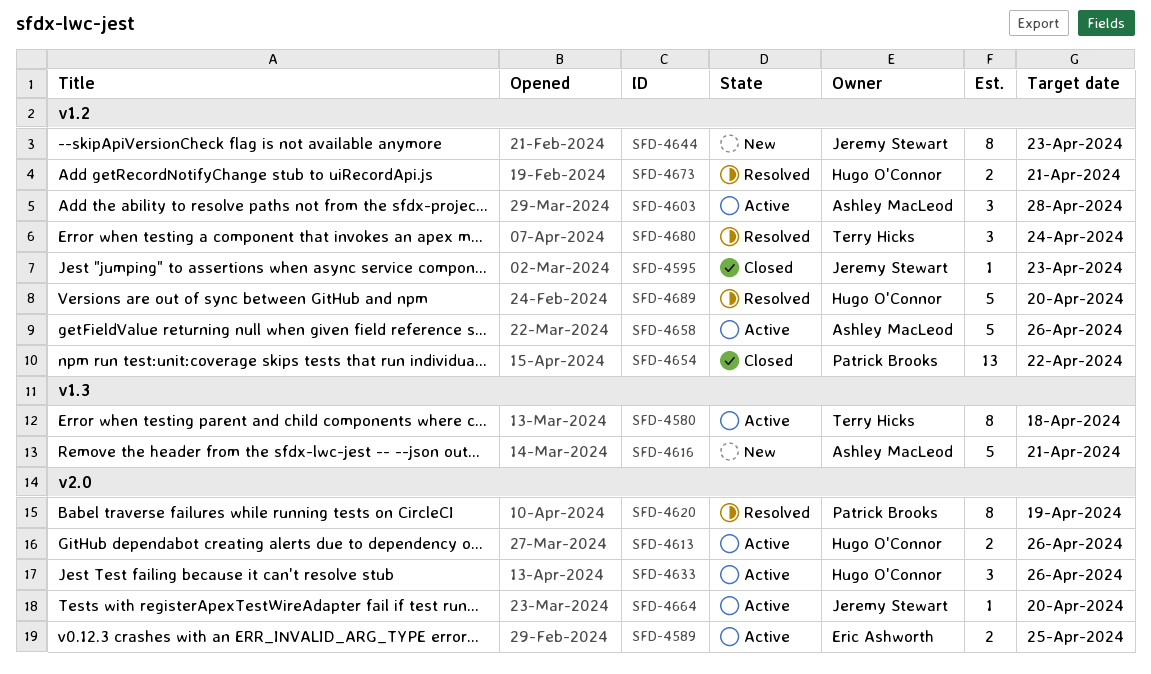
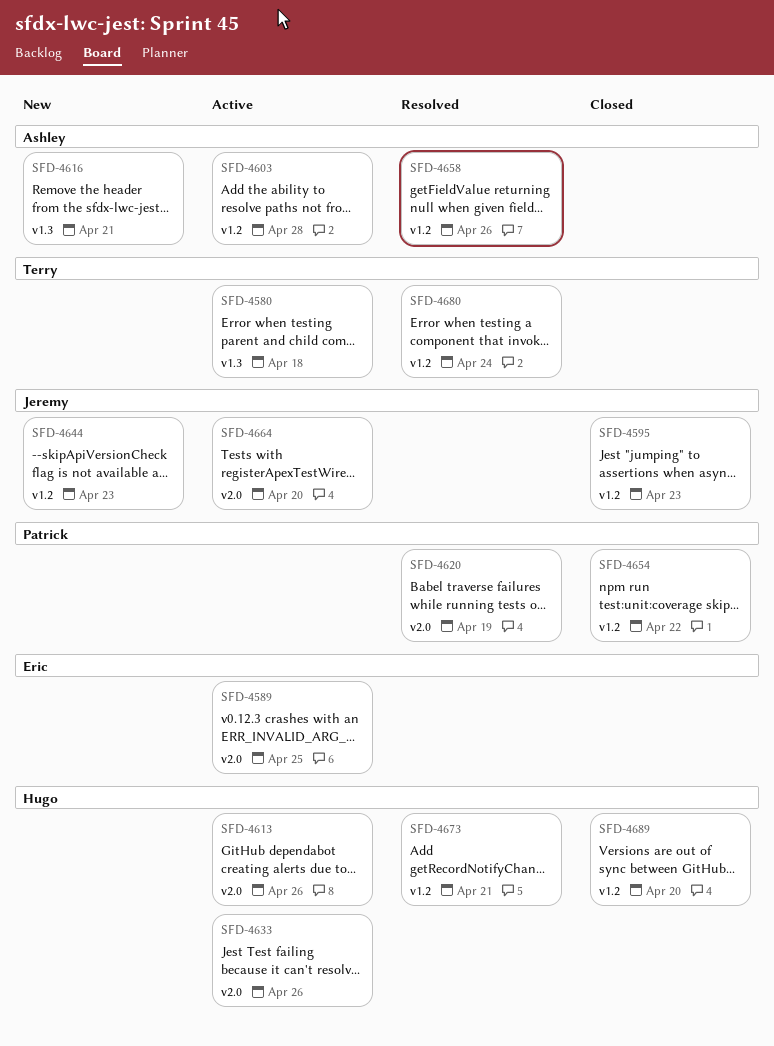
SFD-4658, status: Active -> Resolved
SFD-4689, status: Resolved -> Closed

